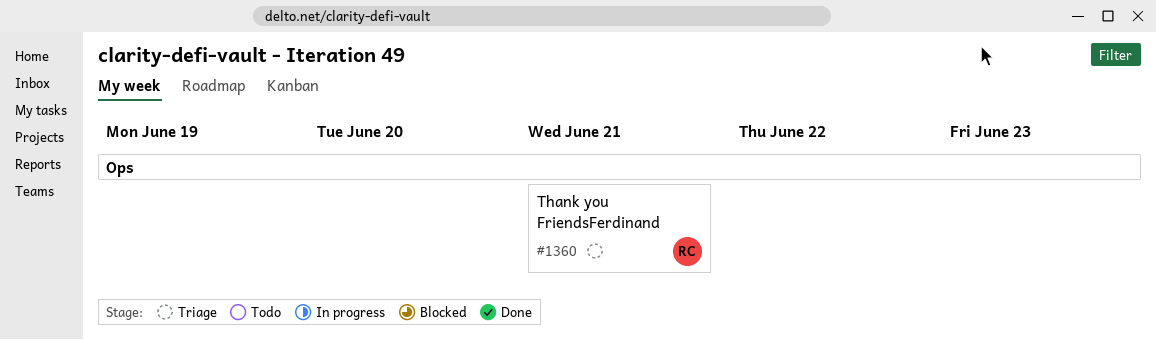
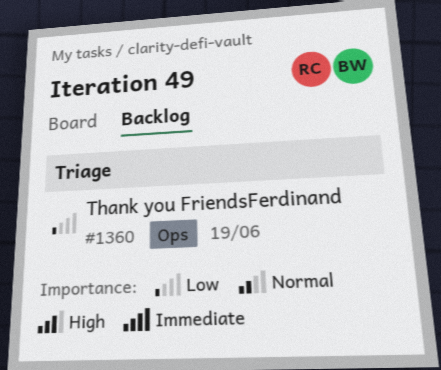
#1360, due: Jun 21 -> Jun 19

